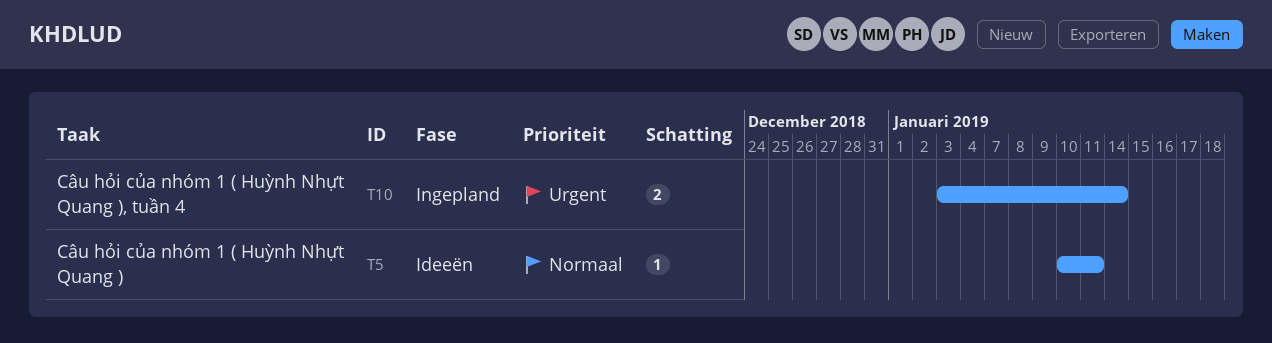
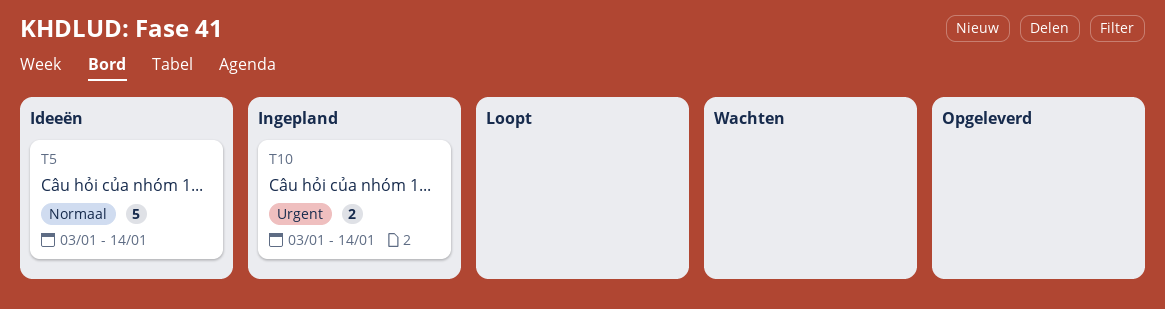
T5, estimate: 1 -> 5
T5, start: Jan 10 -> Jan 3
T5, due: Jan 11 -> Jan 14

